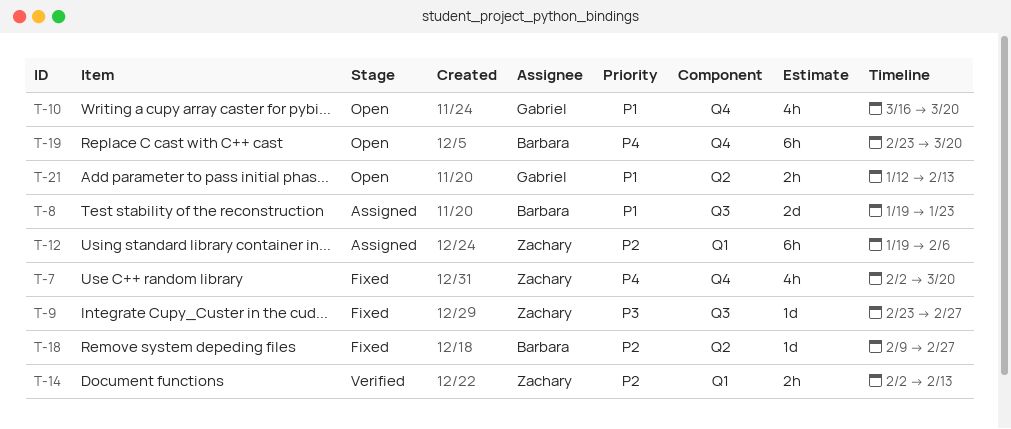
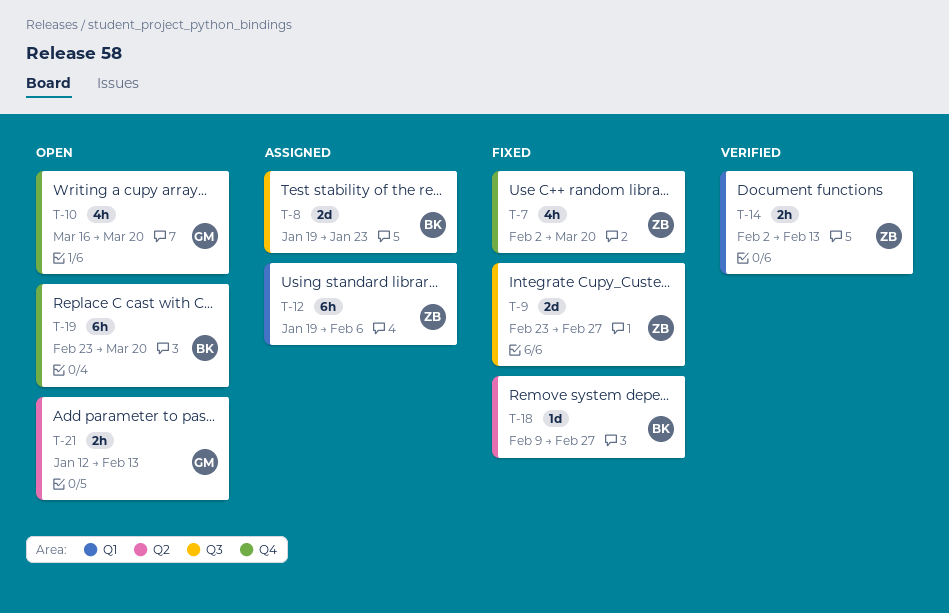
T-9, estimate: 1d -> 2d

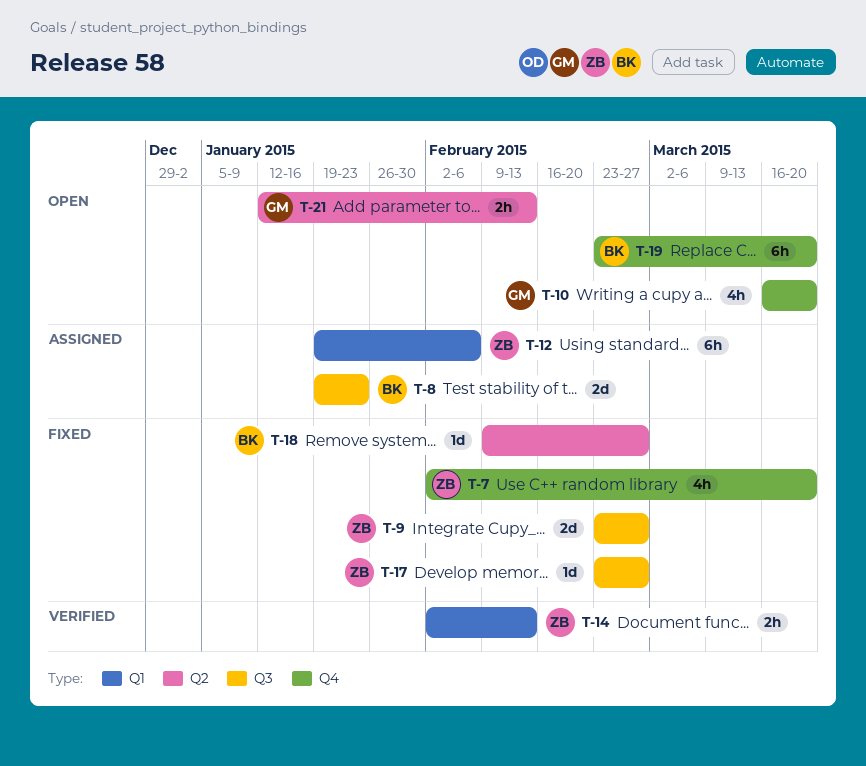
T-17: none -> present

